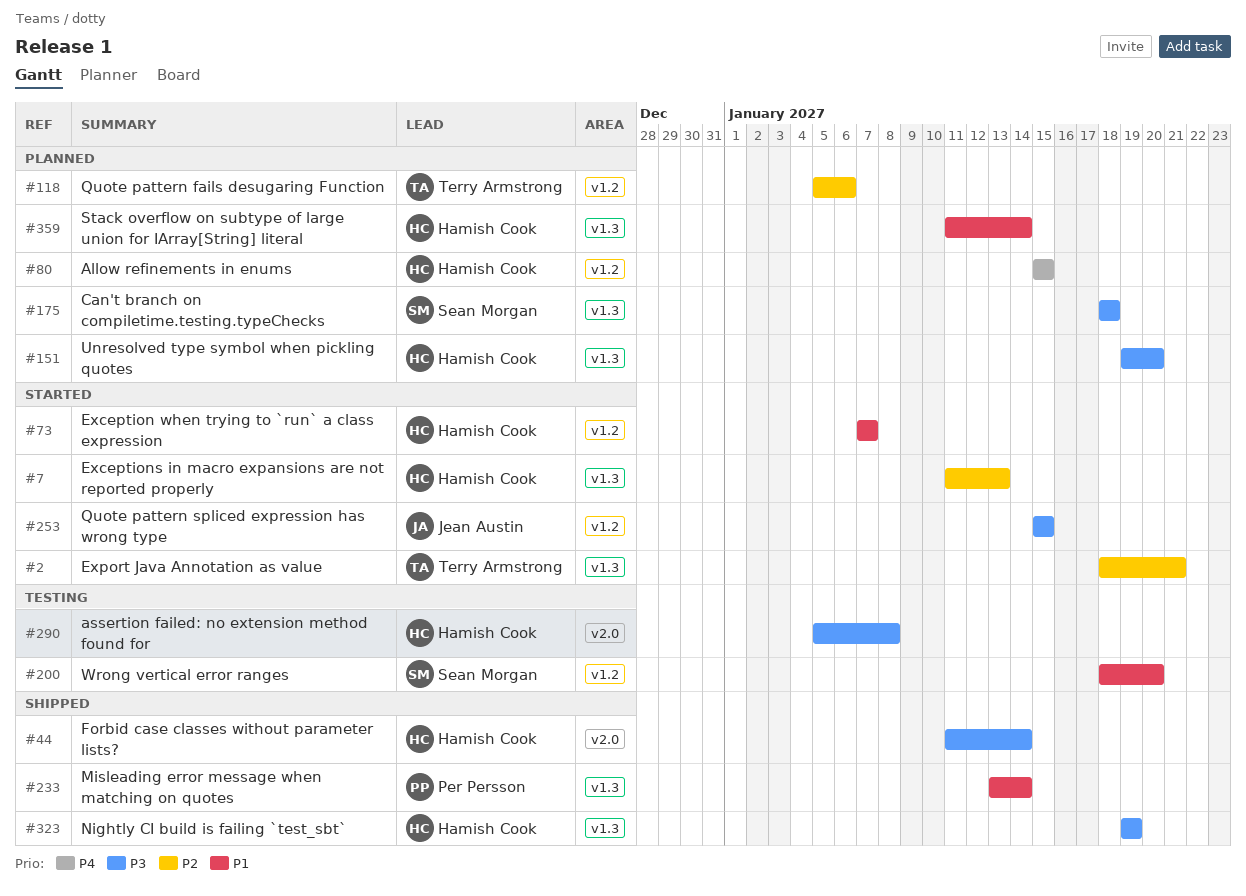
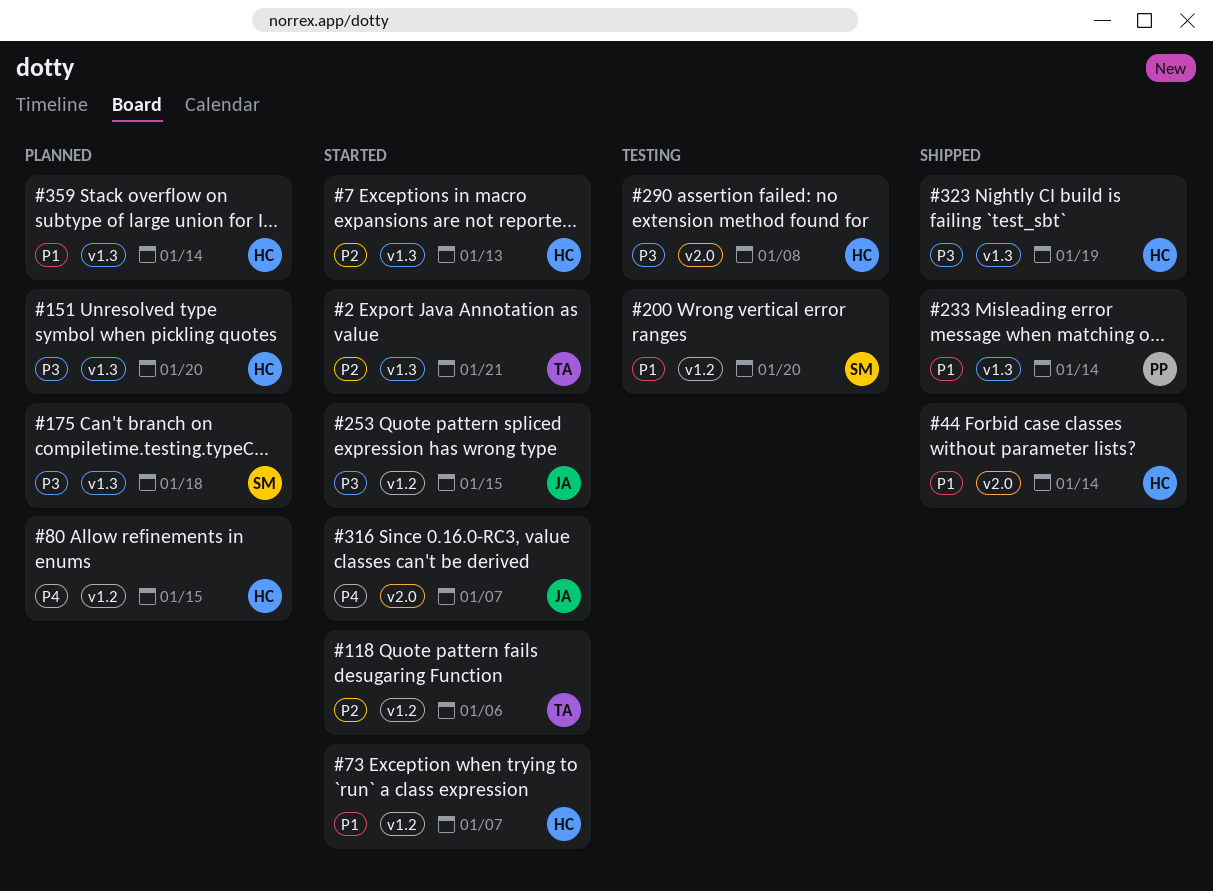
#44, priority: P3 -> P1
#118, status: Planned -> Started
#316: none -> present

